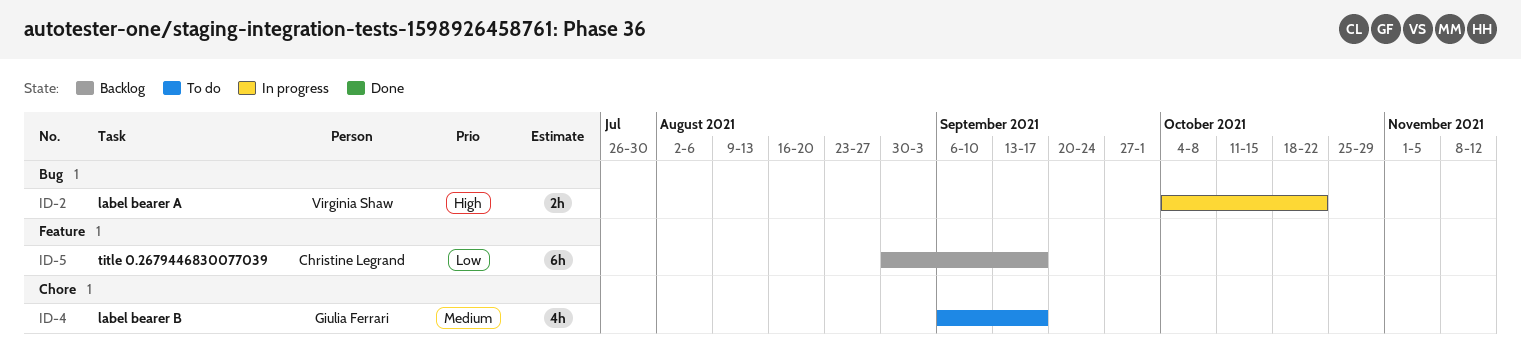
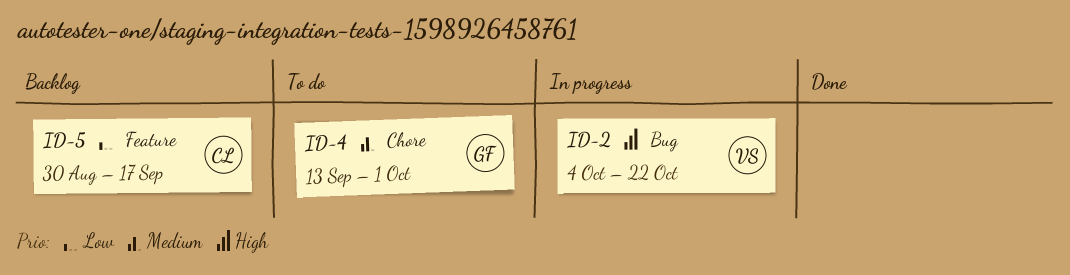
ID-4, start: Sep 6 -> Sep 13
ID-4, due: Sep 17 -> Oct 1

